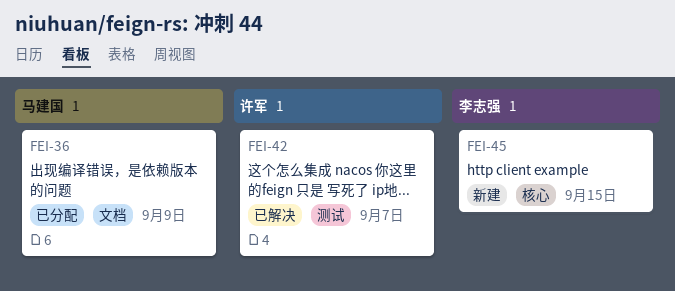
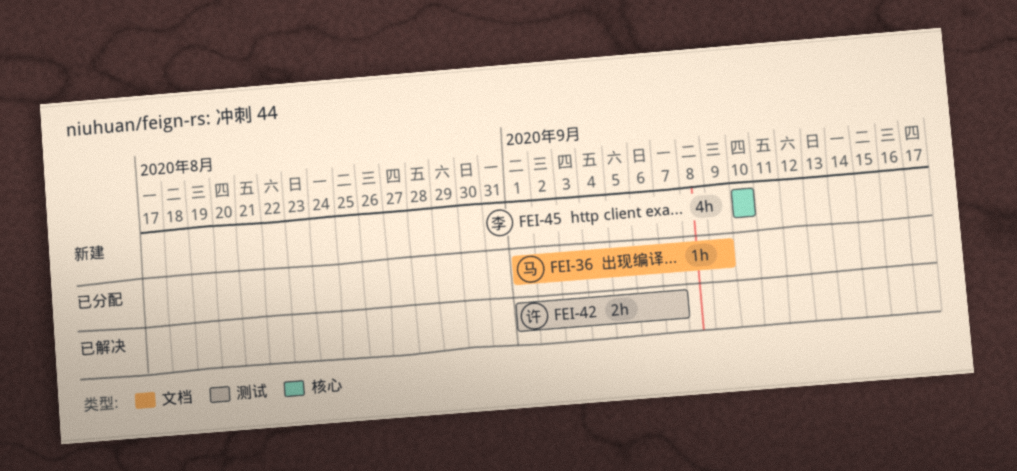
FEI-45, due: Sep 15 -> Sep 10

